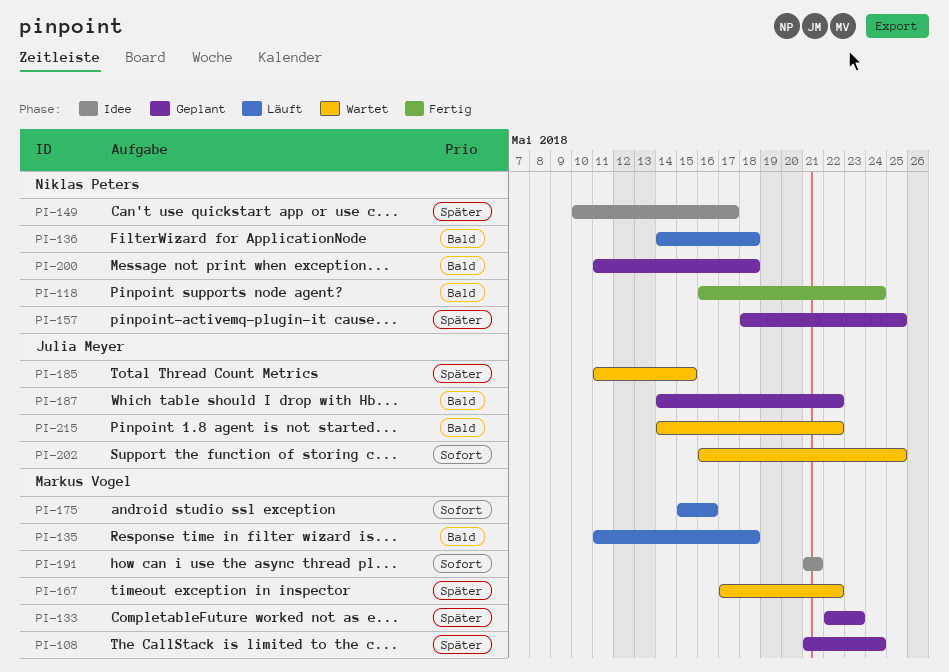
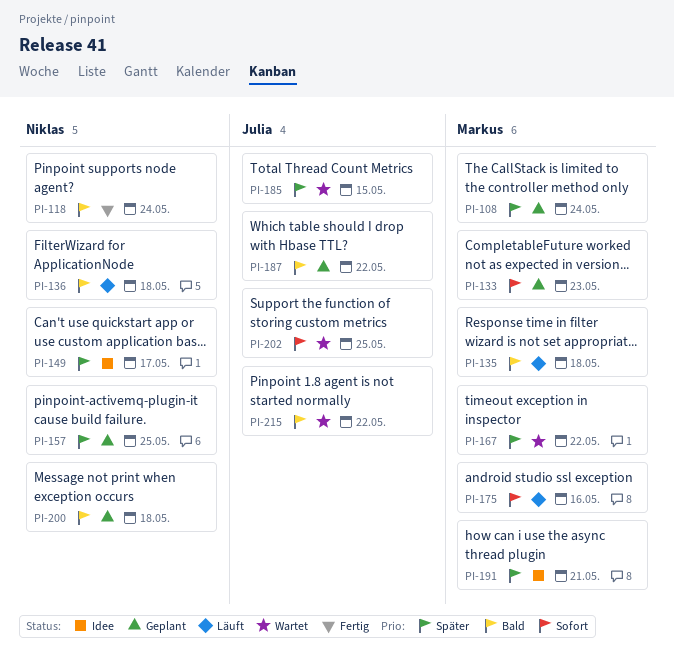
PI-133, priority: Später -> Sofort
PI-191, priority: Sofort -> Später

